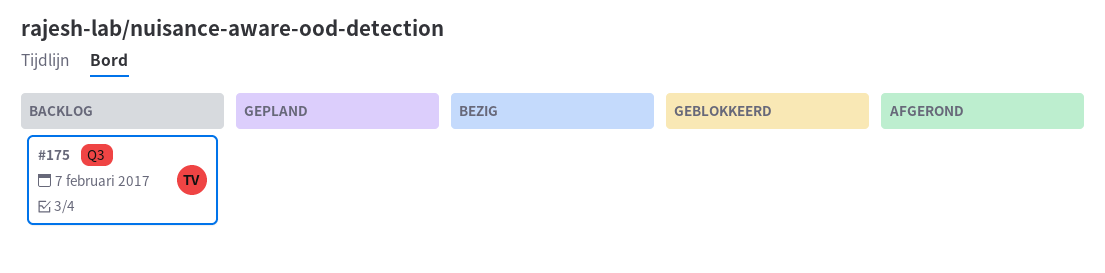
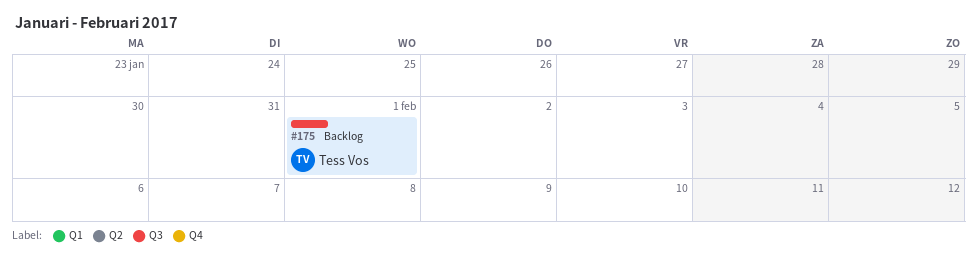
#175, due: Feb 7 -> Feb 1

